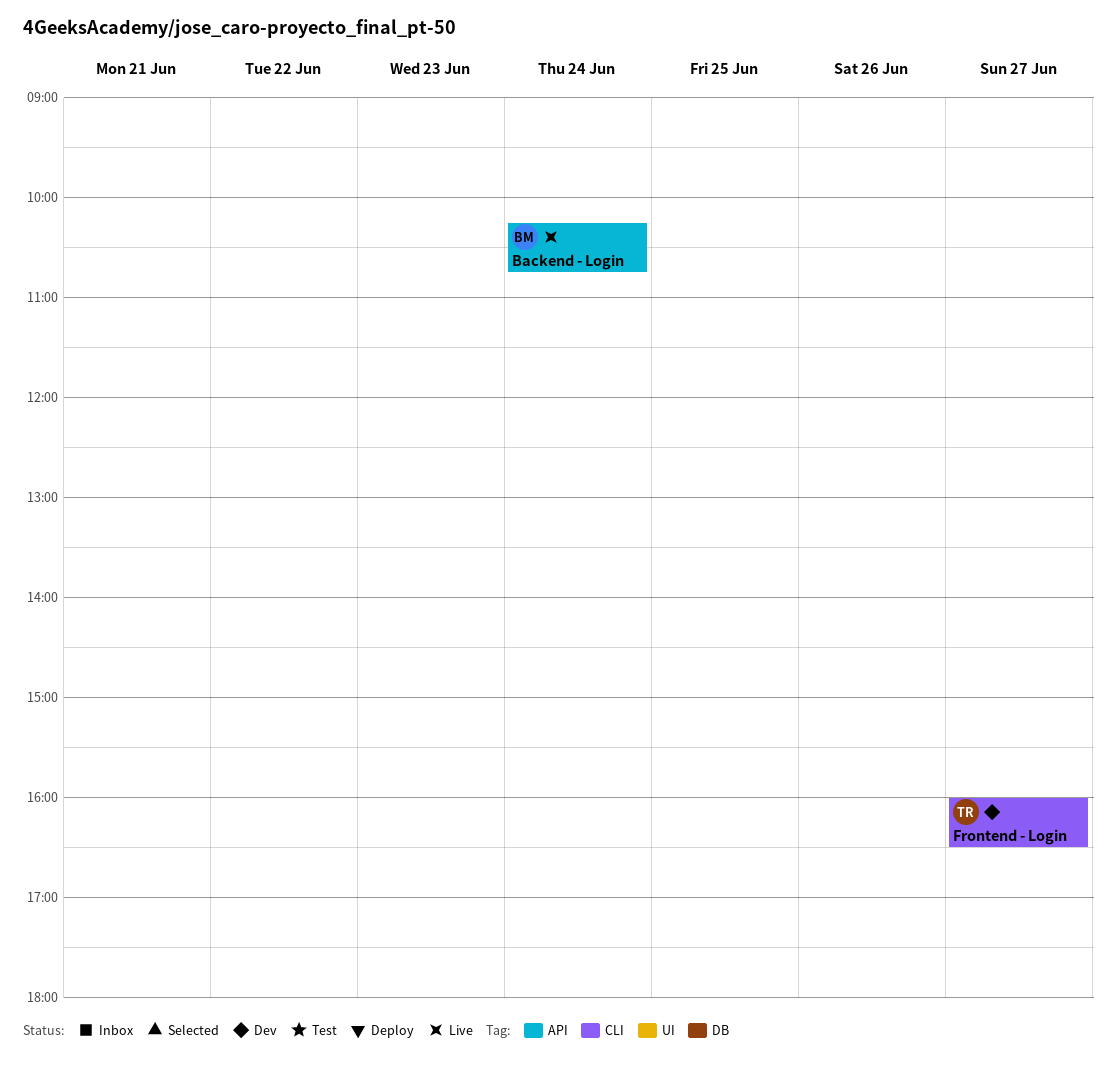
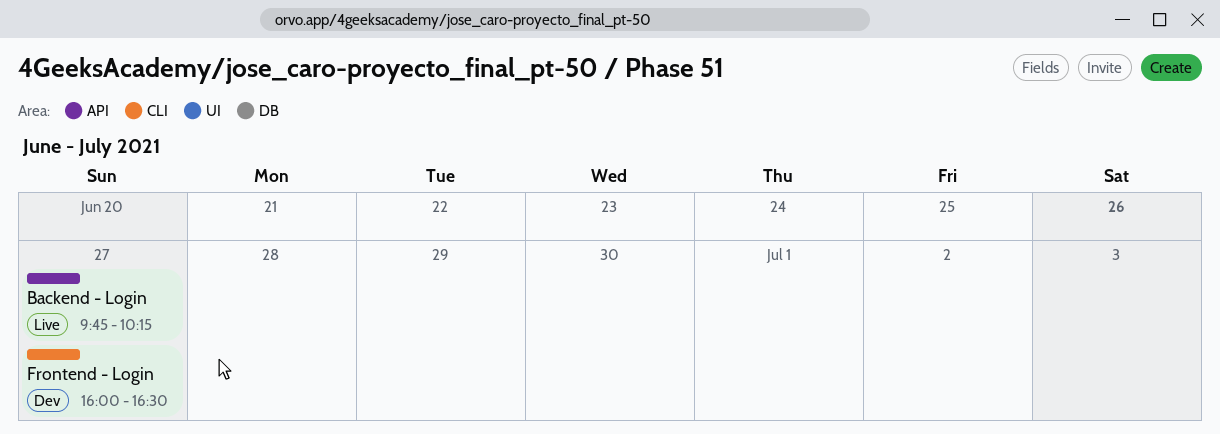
Backend - Login, day: Jun 24 -> Jun 27
Backend - Login, begins: 10:15 -> 09:45
Backend - Login, ends: 10:45 -> 10:15

